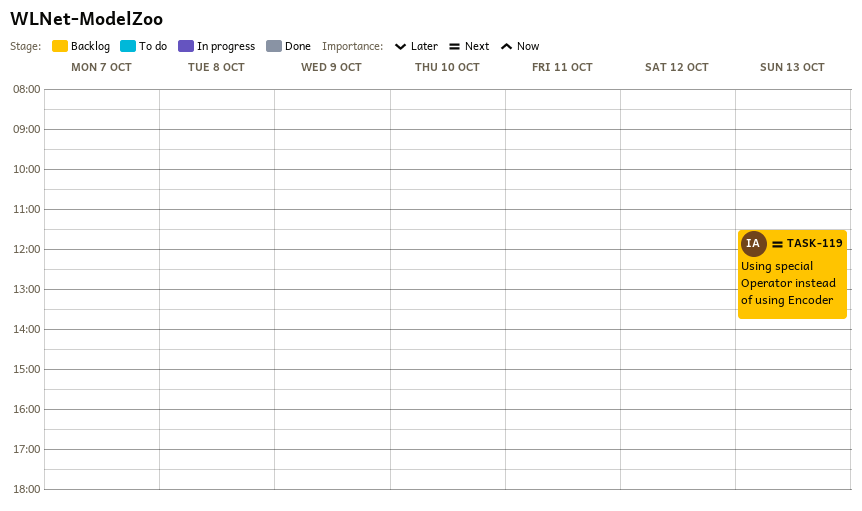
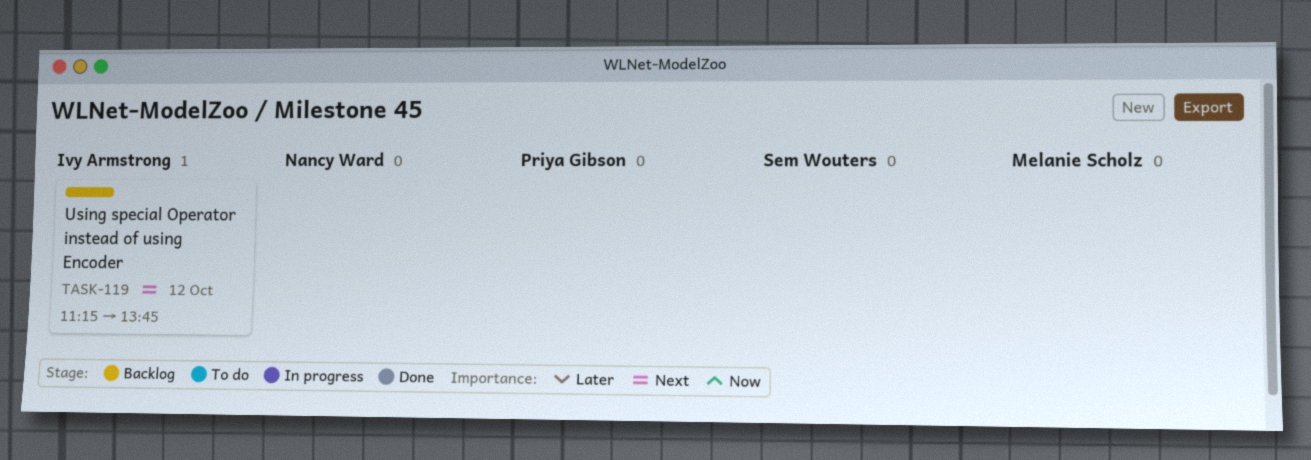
TASK-119, day: Oct 13 -> Oct 12
TASK-119, begins: 11:30 -> 11:15

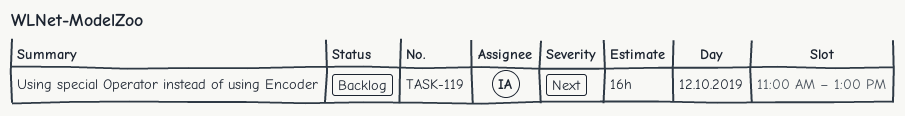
TASK-119, begins: 11:15 -> 11:00
TASK-119, ends: 13:45 -> 13:00

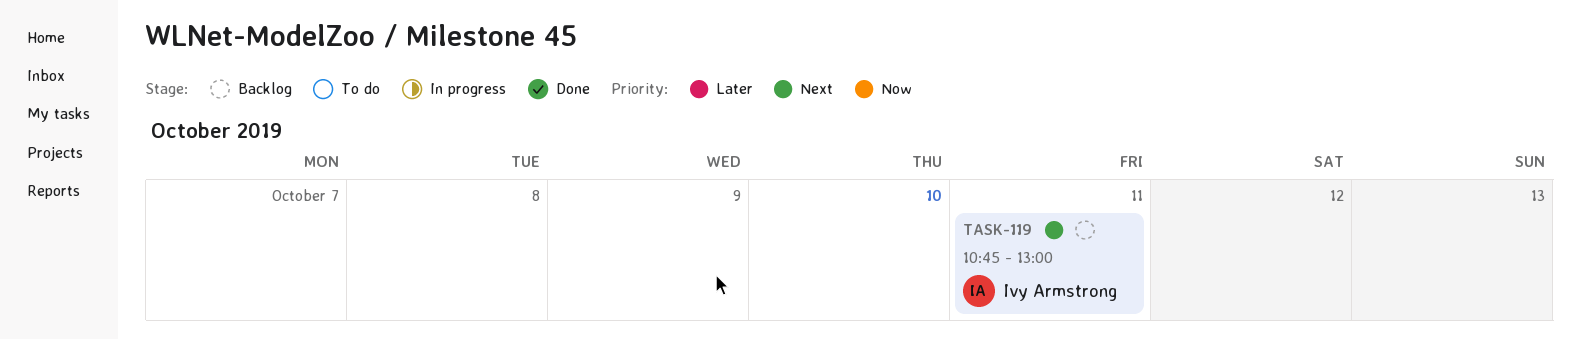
TASK-119, day: Oct 12 -> Oct 11
TASK-119, begins: 11:00 -> 10:45

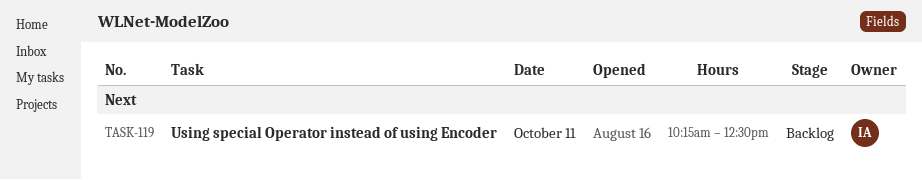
TASK-119, begins: 10:45 -> 10:15
TASK-119, ends: 13:00 -> 12:30

